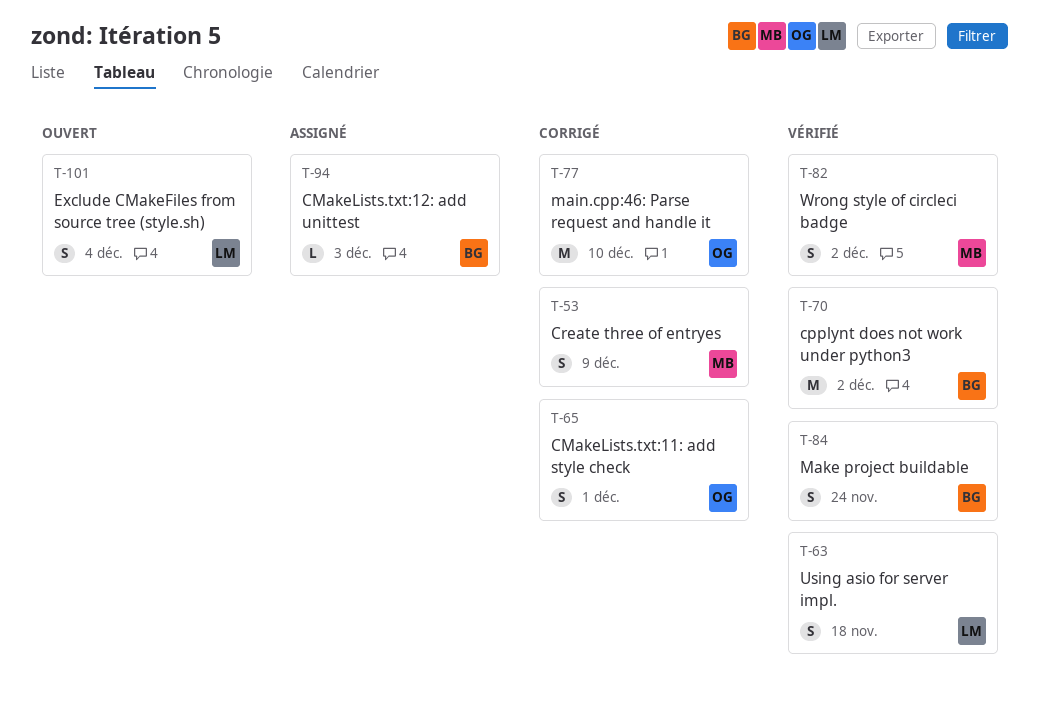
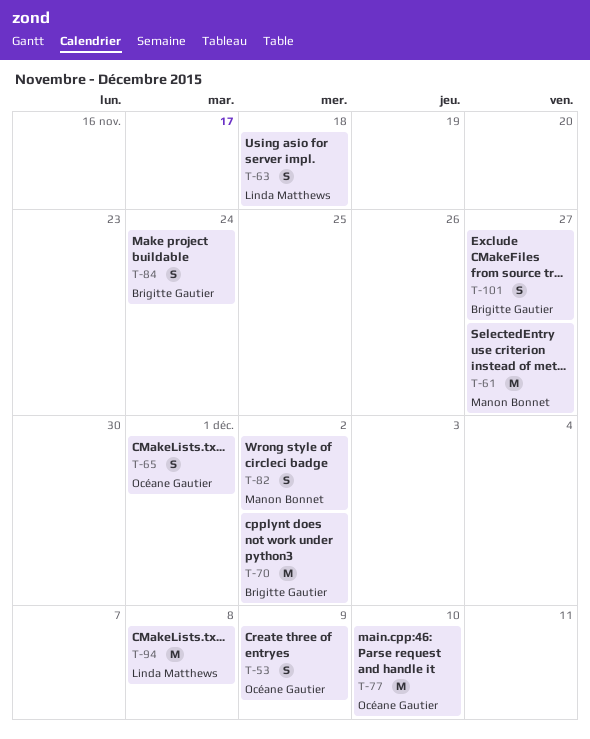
T-53, owner: Manon Bonnet -> Océane Gautier
T-61: none -> present
T-94, owner: Brigitte Gautier -> Linda Matthews
T-94, estimate: L -> M
T-94, due: Dec 3 -> Dec 8
T-101, owner: Linda Matthews -> Brigitte Gautier
T-101, due: Dec 4 -> Nov 27

